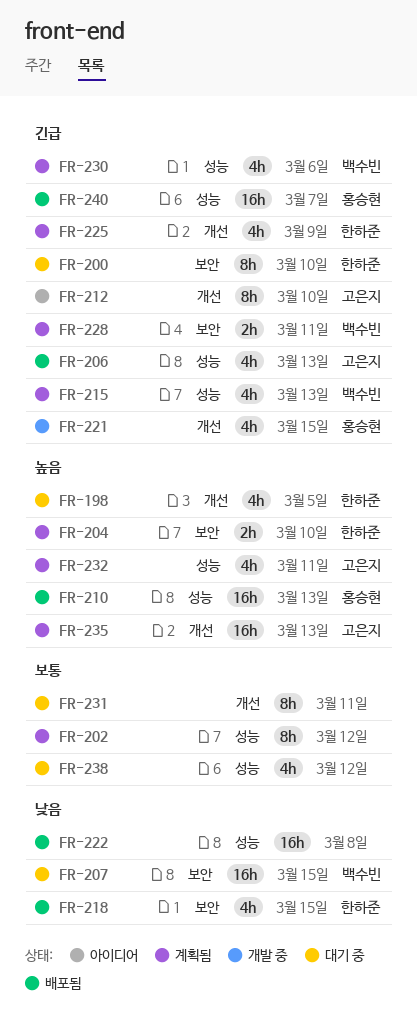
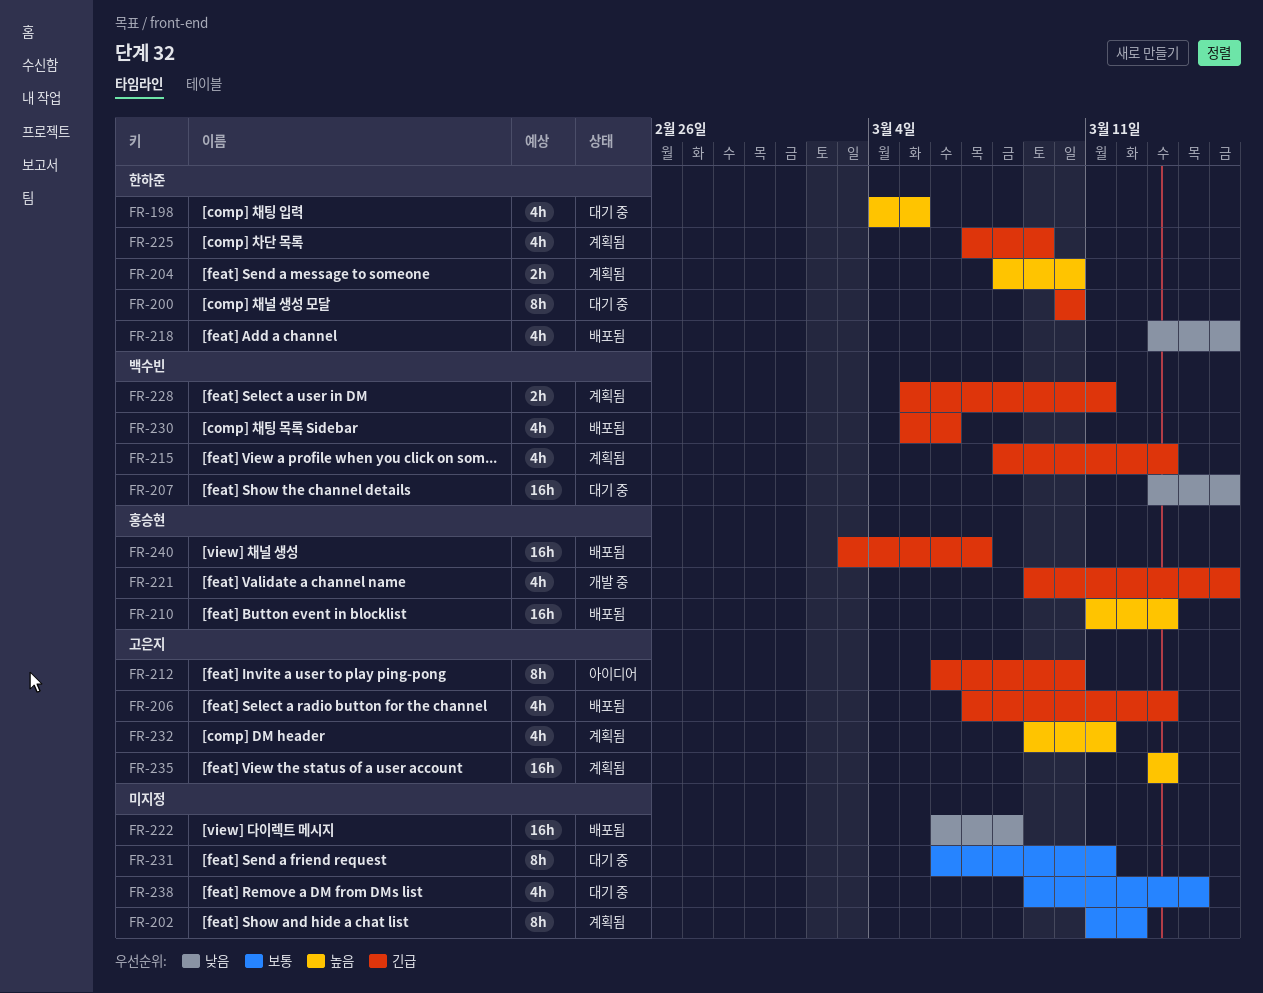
FR-230, status: 계획됨 -> 배포됨
FR-238, due: Mar 12 -> Mar 14

